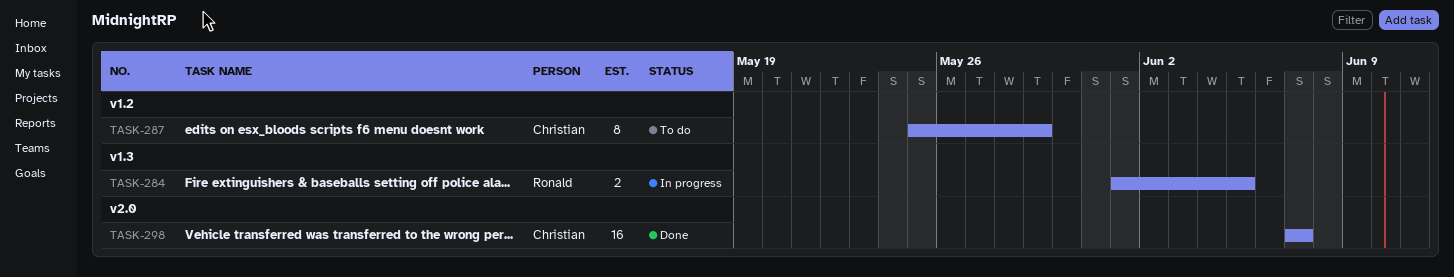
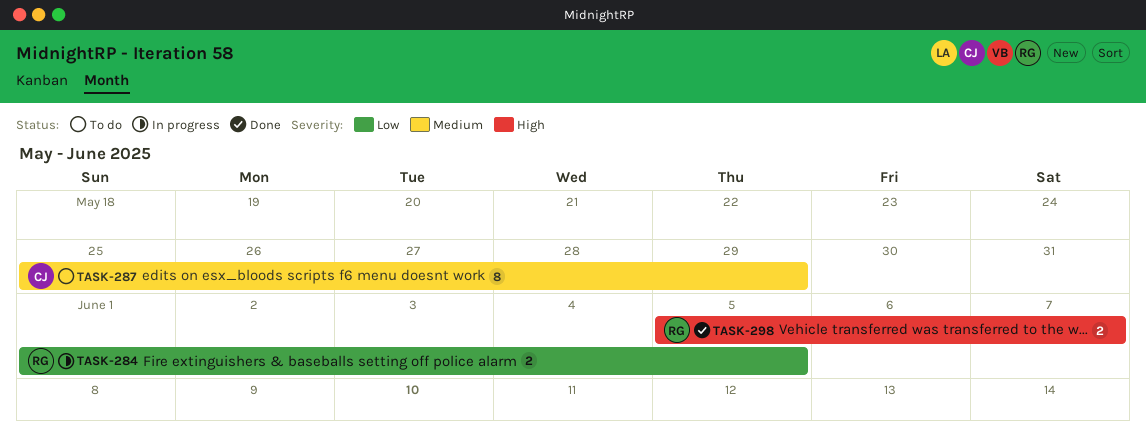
TASK-298, owner: Christian -> Ronald
TASK-298, estimate: 16 -> 2
TASK-298, start: Jun 7 -> Jun 5

